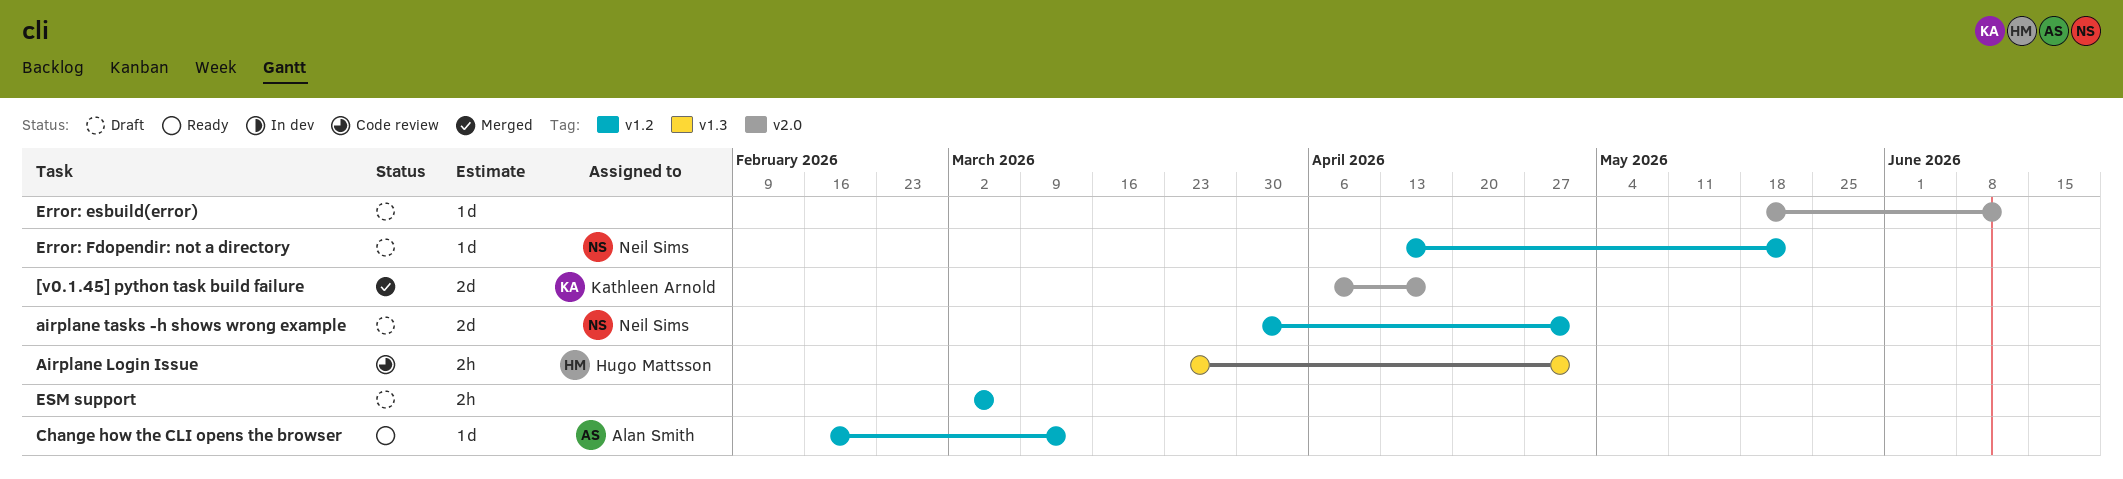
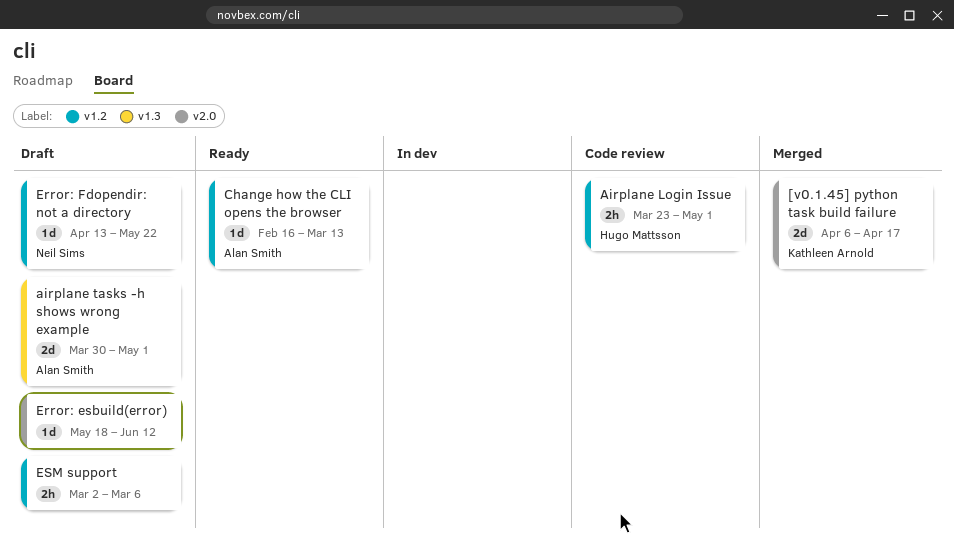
Airplane Login Issue, label: v1.3 -> v1.2
airplane tasks -h shows wrong example, owner: Neil Sims -> Alan Smith
airplane tasks -h shows wrong example, label: v1.2 -> v1.3

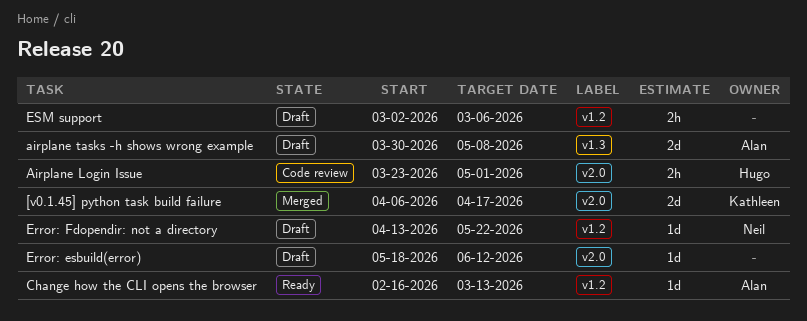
Airplane Login Issue, label: v1.2 -> v2.0
airplane tasks -h shows wrong example, due: May 1 -> May 8

